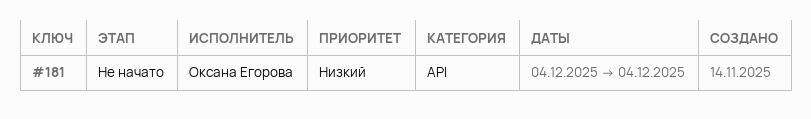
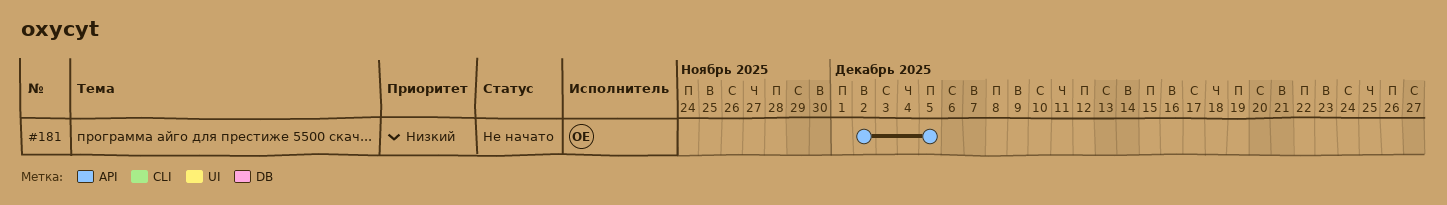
#181, start: Dec 4 -> Dec 2
#181, due: Dec 4 -> Dec 5

